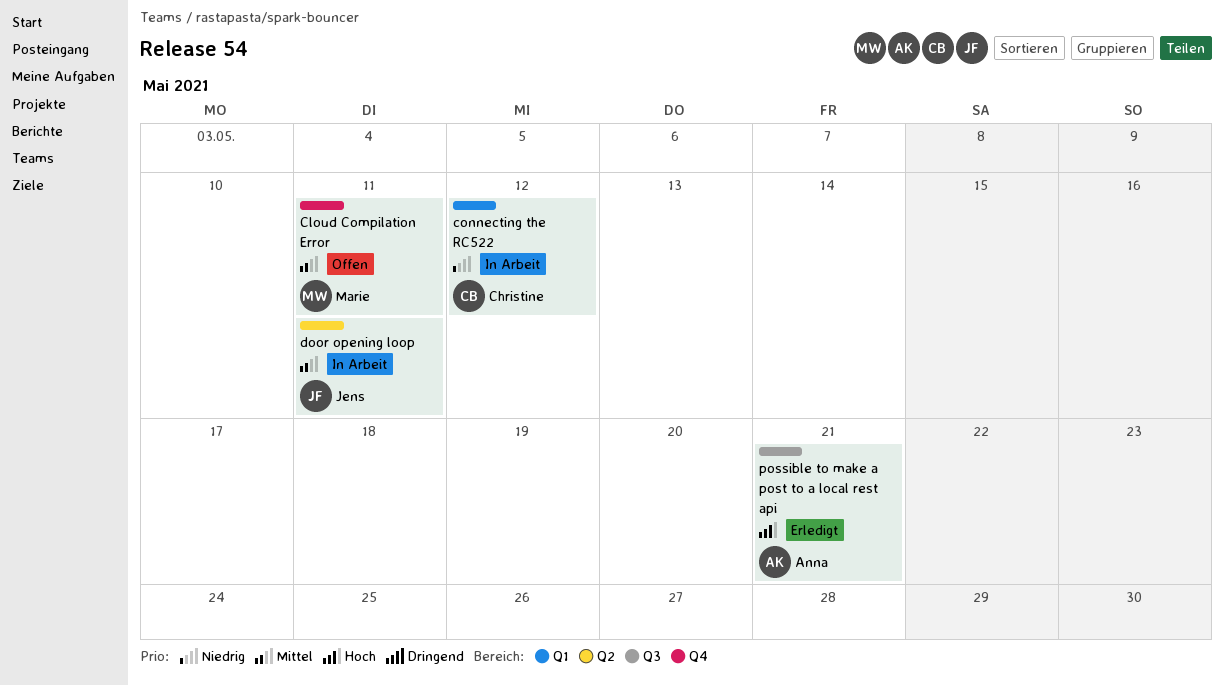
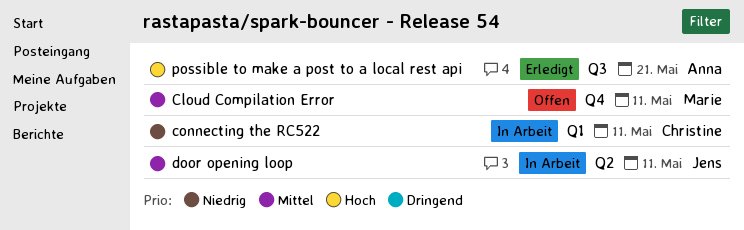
connecting the RC522, due: May 12 -> May 11

